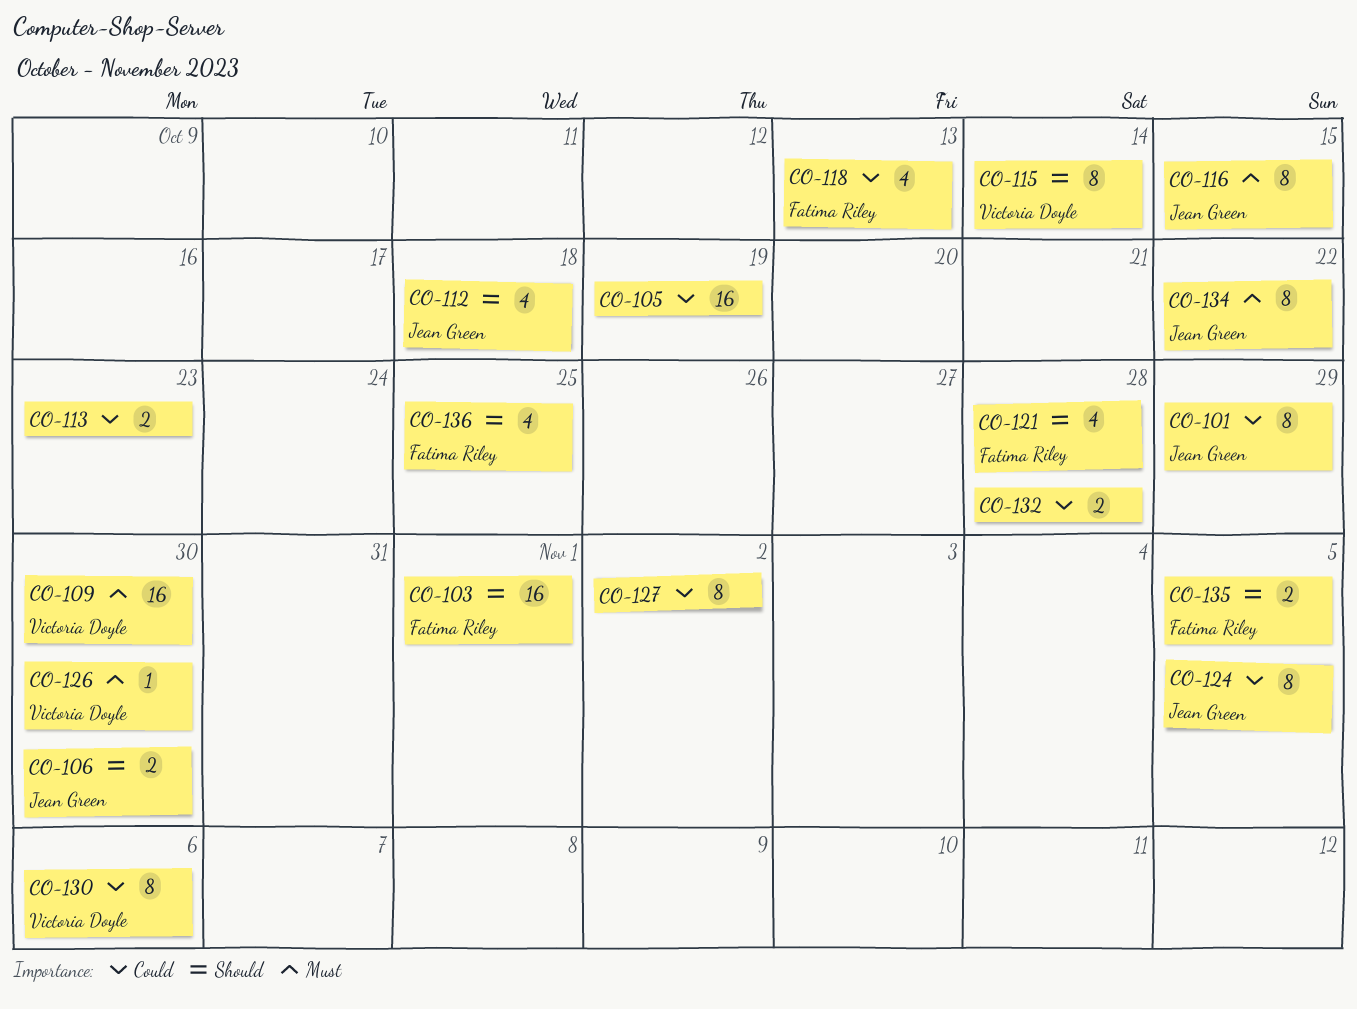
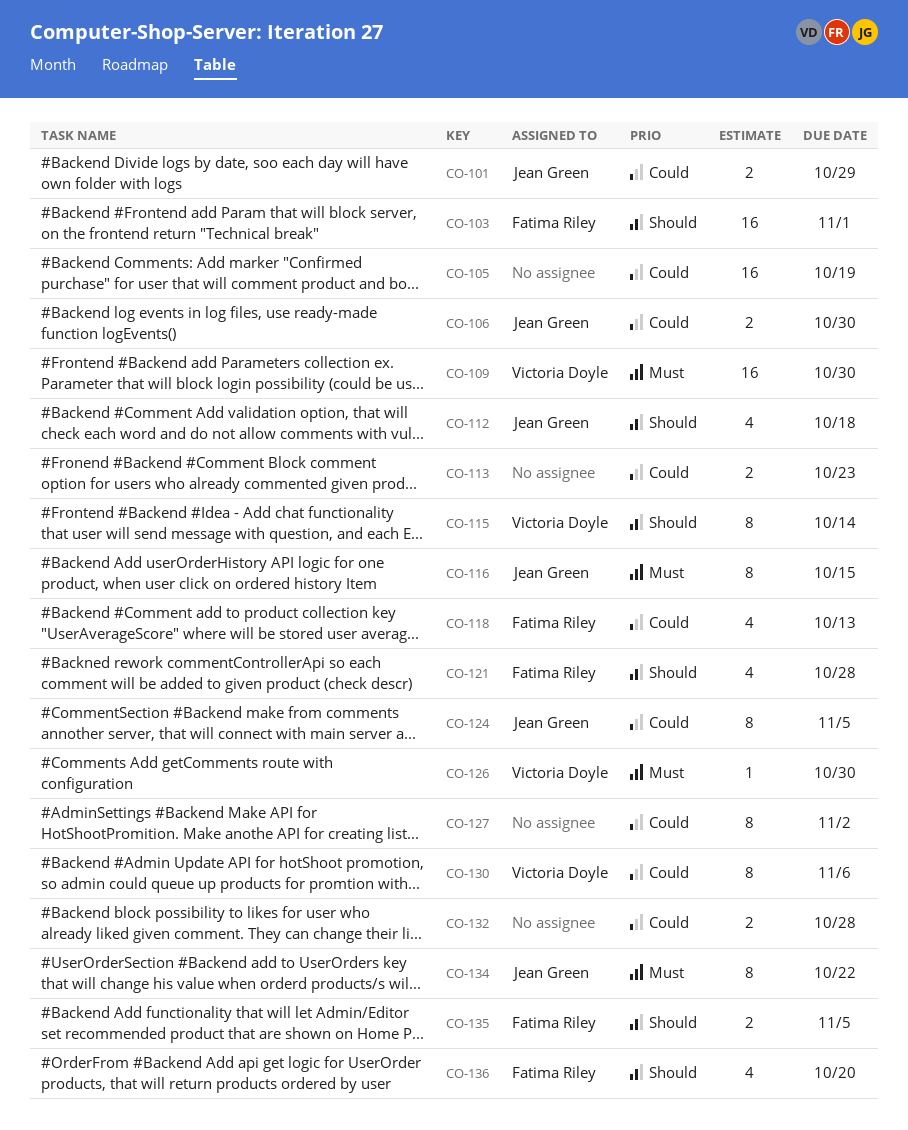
CO-101, estimate: 8 -> 2
CO-106, priority: Should -> Could
CO-136, due: Oct 25 -> Oct 20

